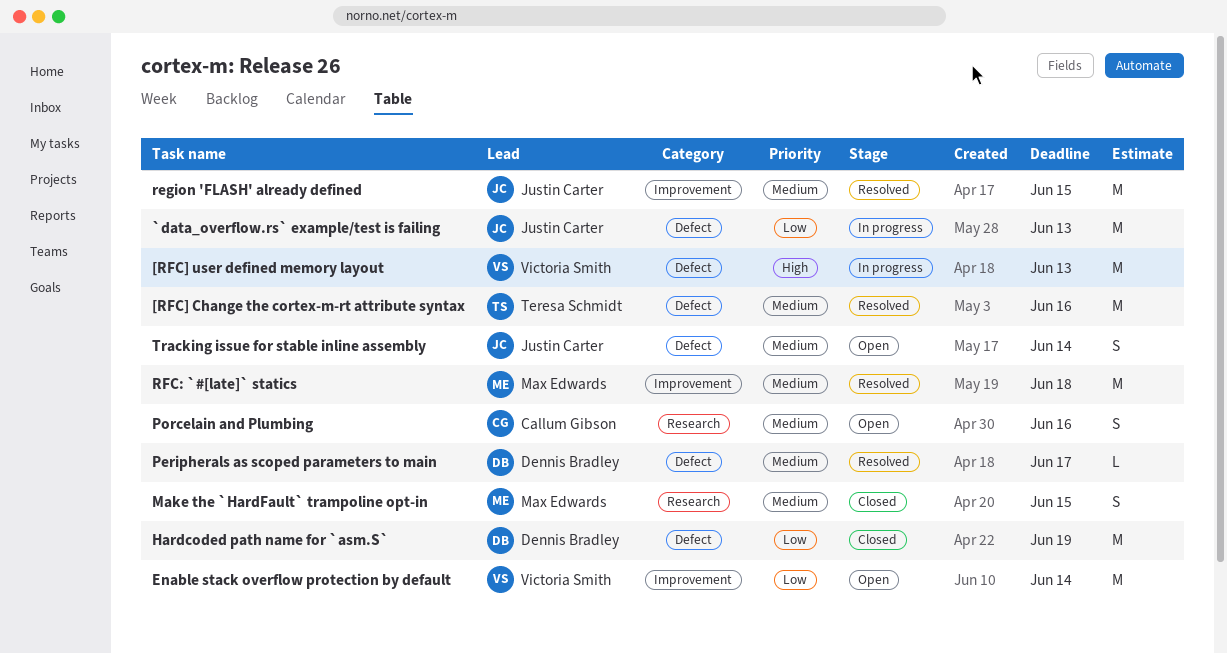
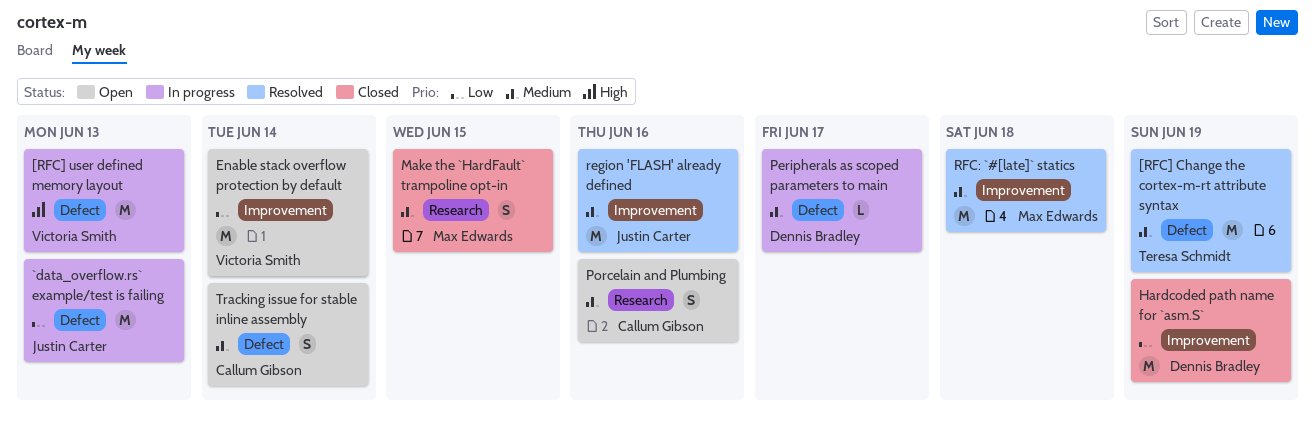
[RFC] Change the cortex-m-rt attribute syntax, due: Jun 16 -> Jun 19
Hardcoded path name for `asm.S`, label: Defect -> Improvement
Peripherals as scoped parameters to main, status: Resolved -> In progress
region 'FLASH' already defined, due: Jun 15 -> Jun 16
Tracking issue for stable inline assembly, owner: Justin Carter -> Callum Gibson

